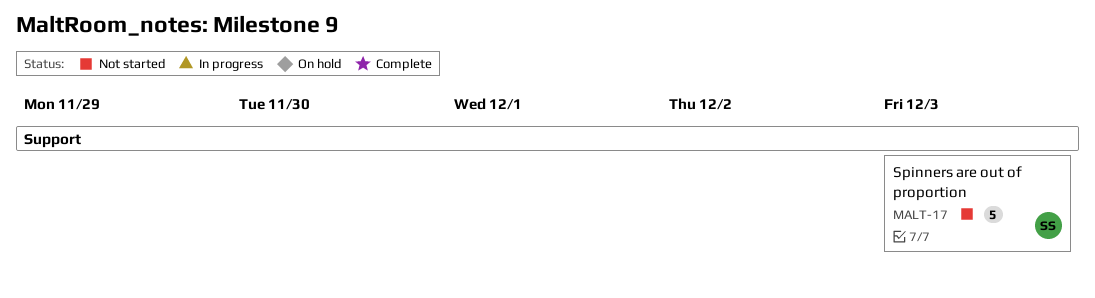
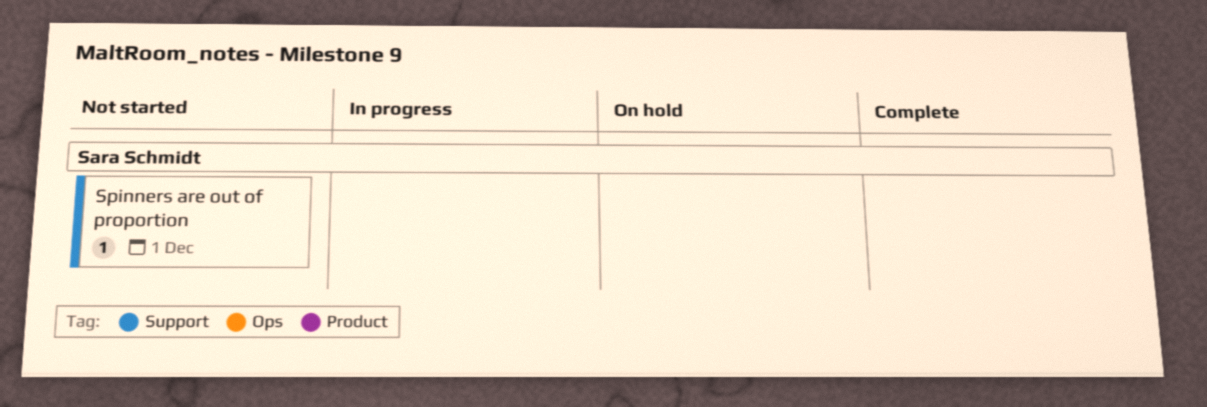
Spinners are out of proportion, estimate: 5 -> 1
Spinners are out of proportion, due: Dec 3 -> Dec 1

